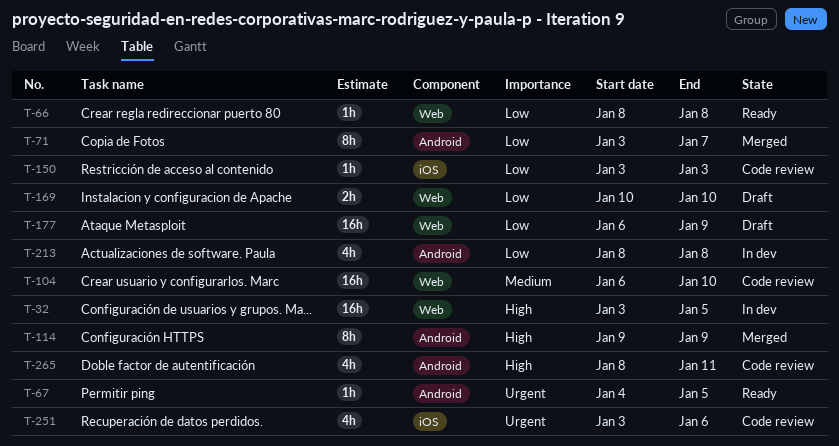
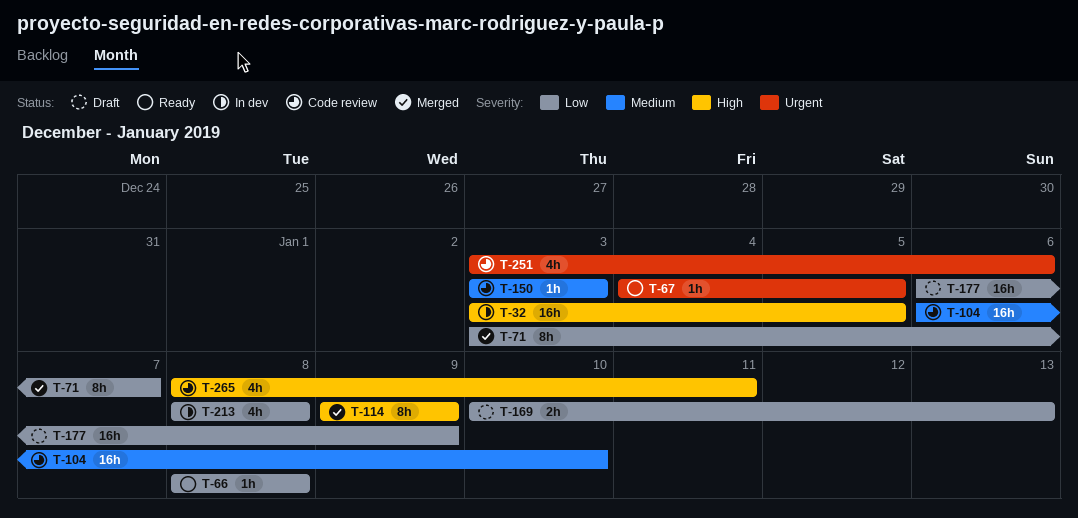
T-150, priority: Low -> Medium
T-169, due: Jan 10 -> Jan 13

